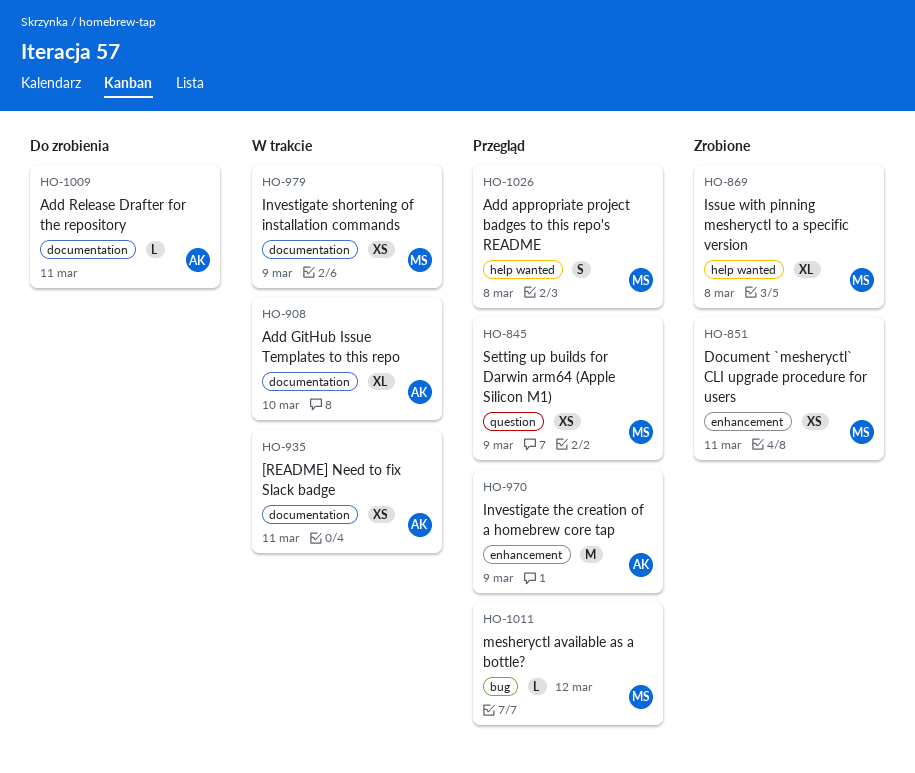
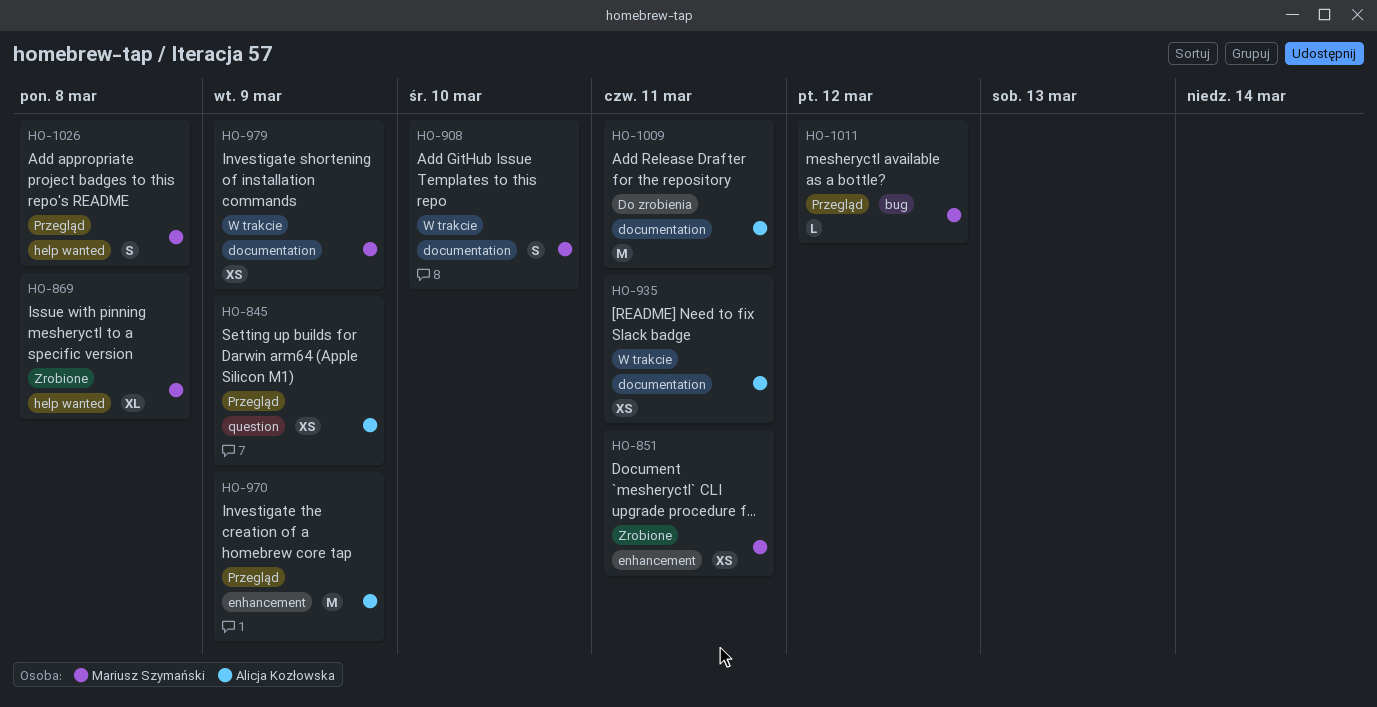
HO-845, owner: Mariusz Szymański -> Alicja Kozłowska
HO-908, owner: Alicja Kozłowska -> Mariusz Szymański
HO-908, estimate: XL -> S
HO-1009, estimate: L -> M

